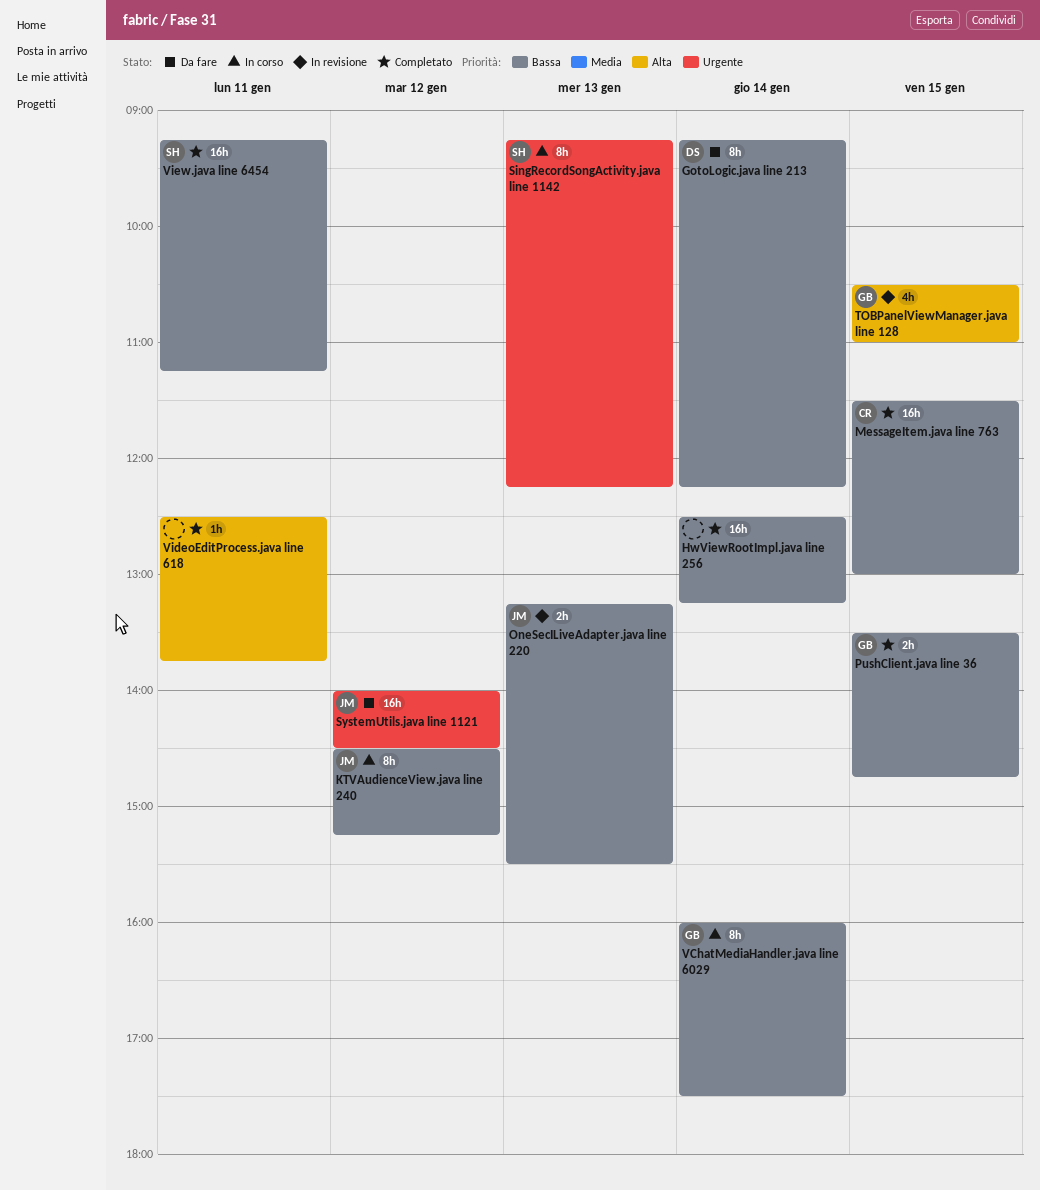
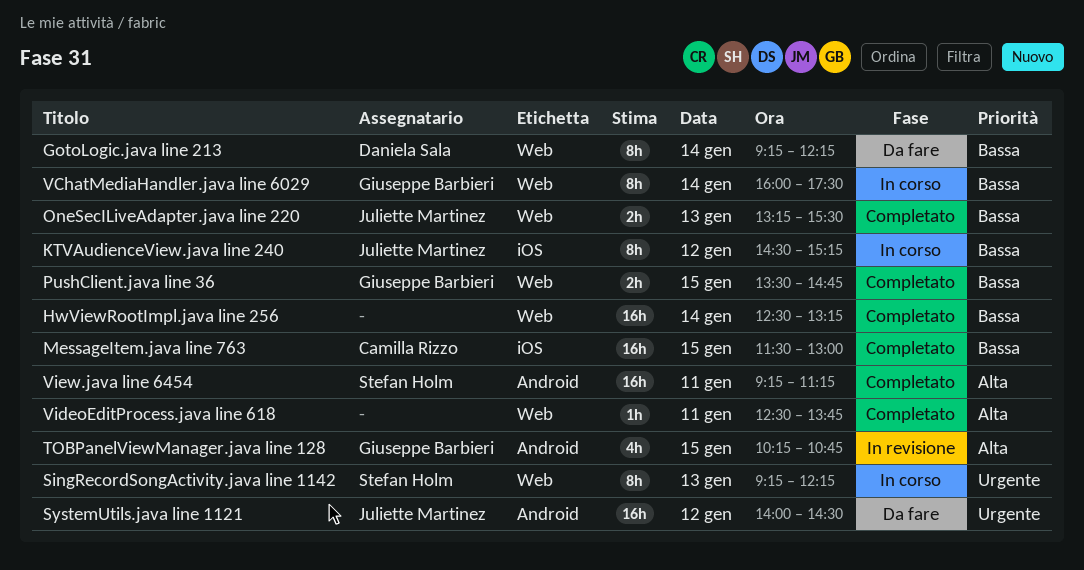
OneSecILiveAdapter.java line 220, status: In revisione -> Completato
TOBPanelViewManager.java line 128, begins: 10:30 -> 10:15
TOBPanelViewManager.java line 128, ends: 11:00 -> 10:45
View.java line 6454, priority: Bassa -> Alta

